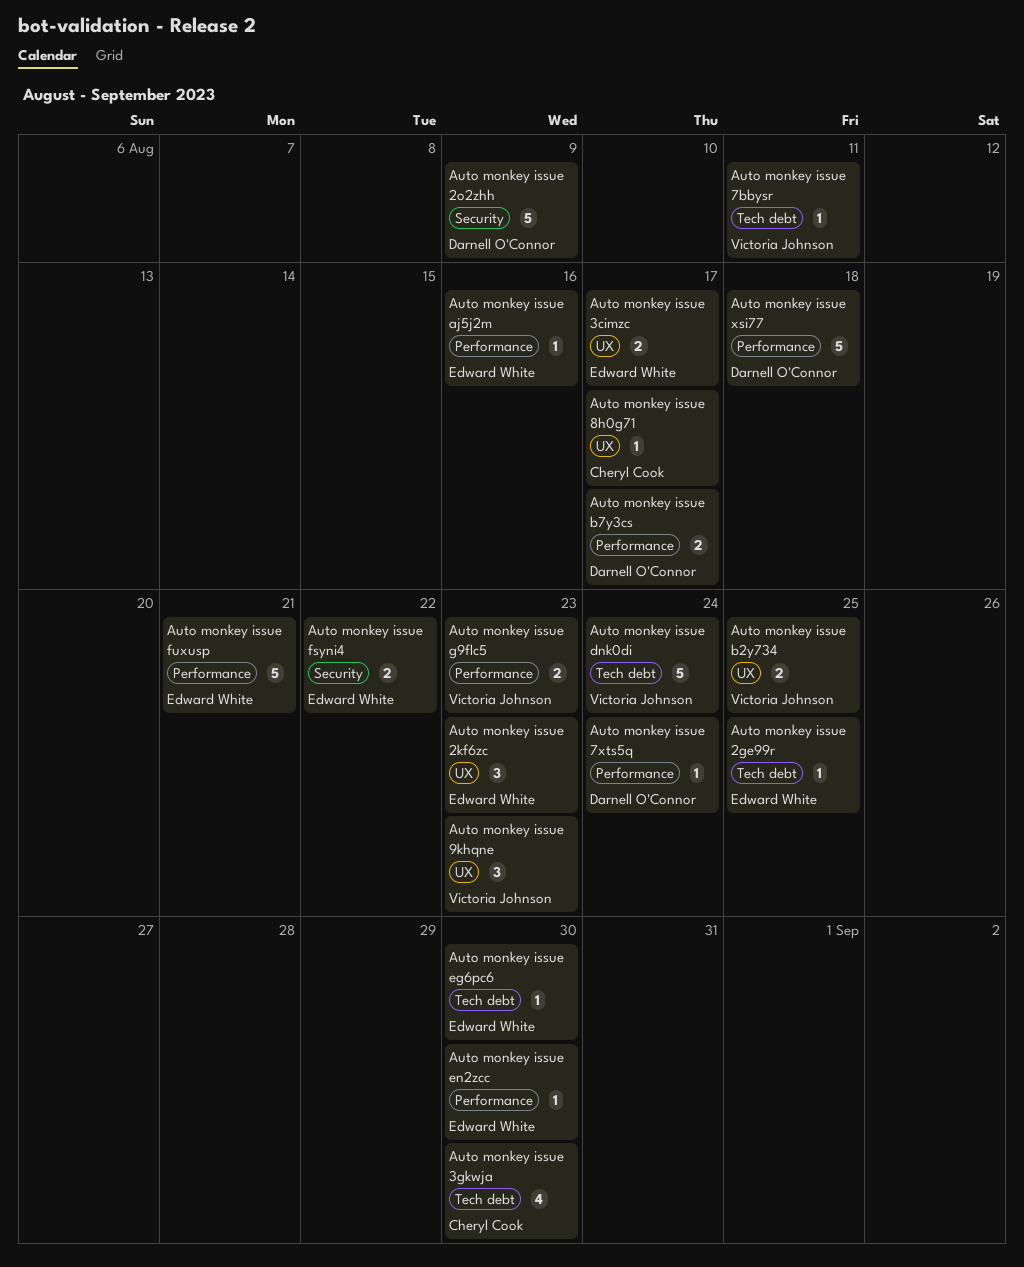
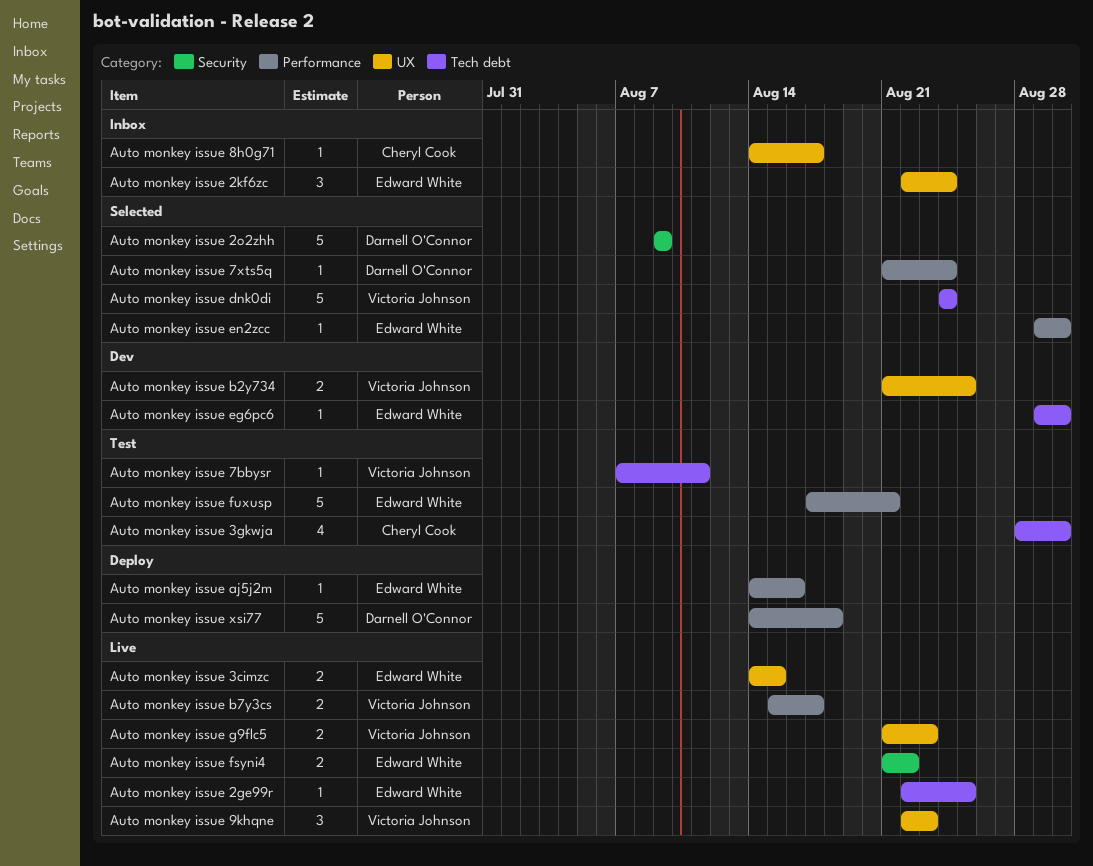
Auto monkey issue 2kf6zc, due: Aug 23 -> Aug 24
Auto monkey issue 3cimzc, due: Aug 17 -> Aug 15
Auto monkey issue b7y3cs, owner: Darnell O'Connor -> Victoria Johnson
Auto monkey issue g9flc5, label: Performance -> UX

